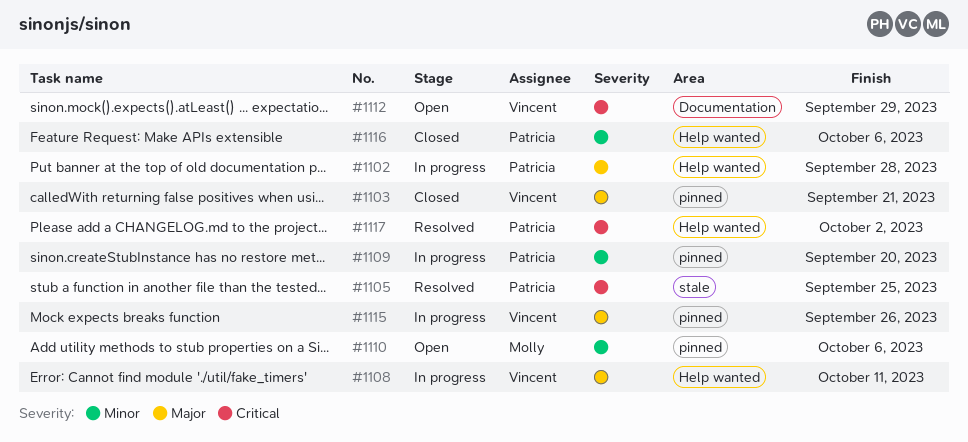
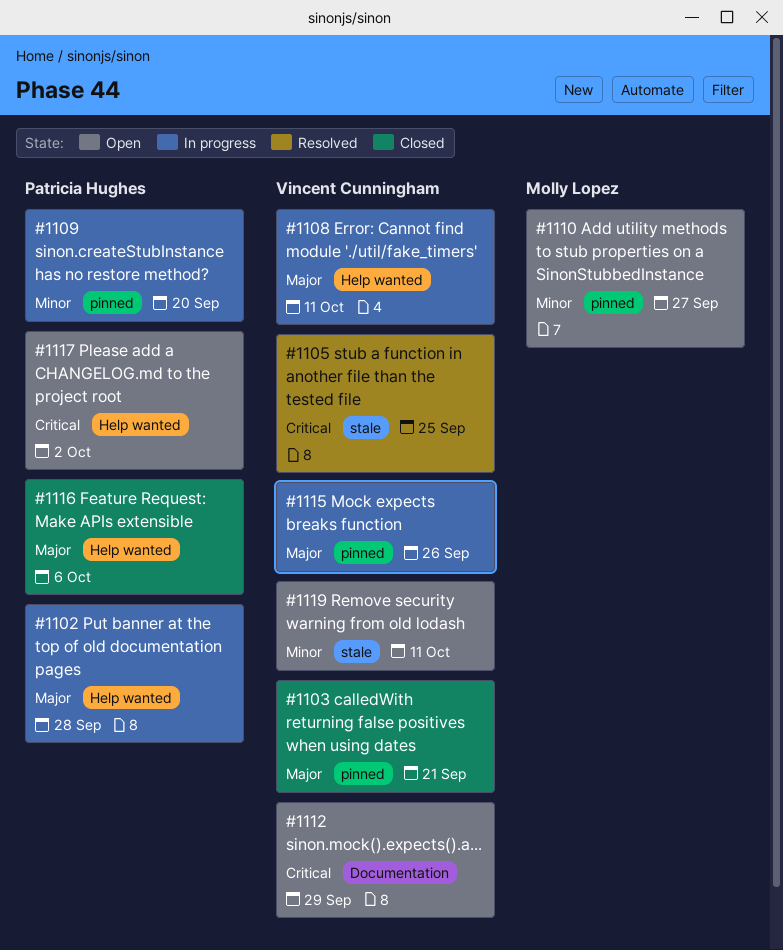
#1105, owner: Patricia Hughes -> Vincent Cunningham
#1110, due: Oct 6 -> Sep 27
#1116, priority: Minor -> Major
#1117, status: Resolved -> Open
#1119: none -> present

